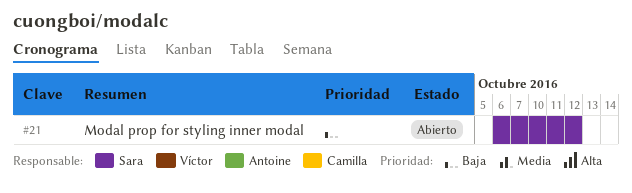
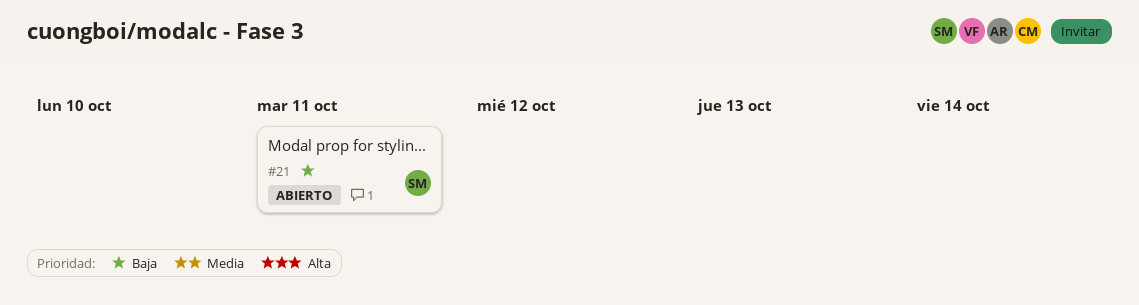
#21, due: Oct 12 -> Oct 11

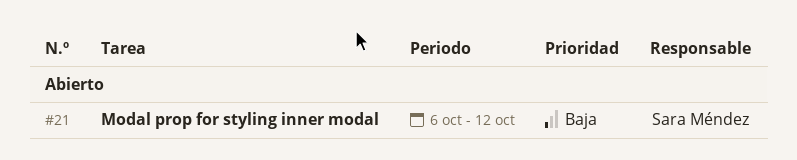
#21, due: Oct 11 -> Oct 12

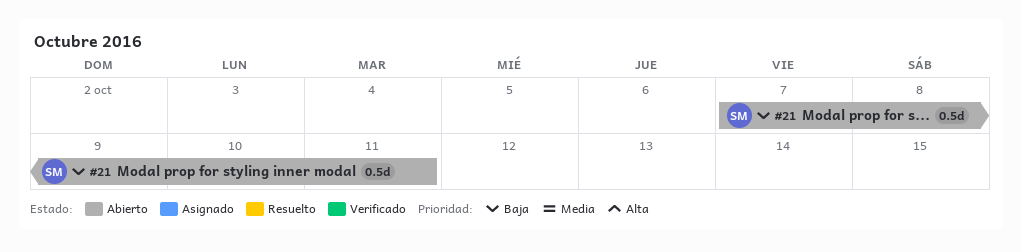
#21, start: Oct 6 -> Oct 7
#21, due: Oct 12 -> Oct 11

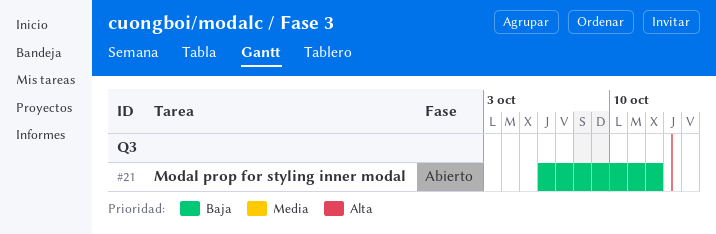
#21, start: Oct 7 -> Oct 6
#21, due: Oct 11 -> Oct 12

